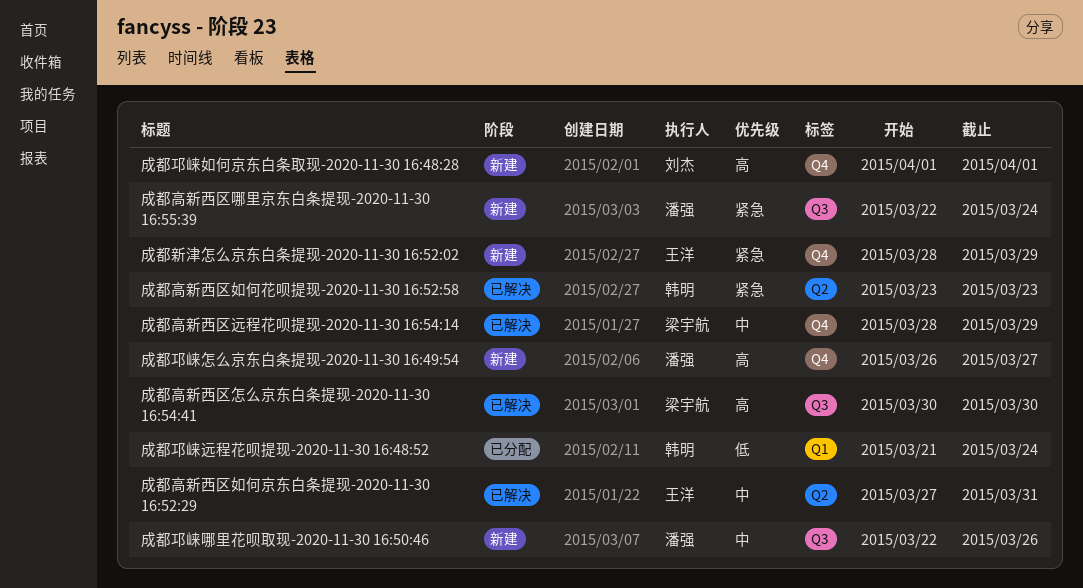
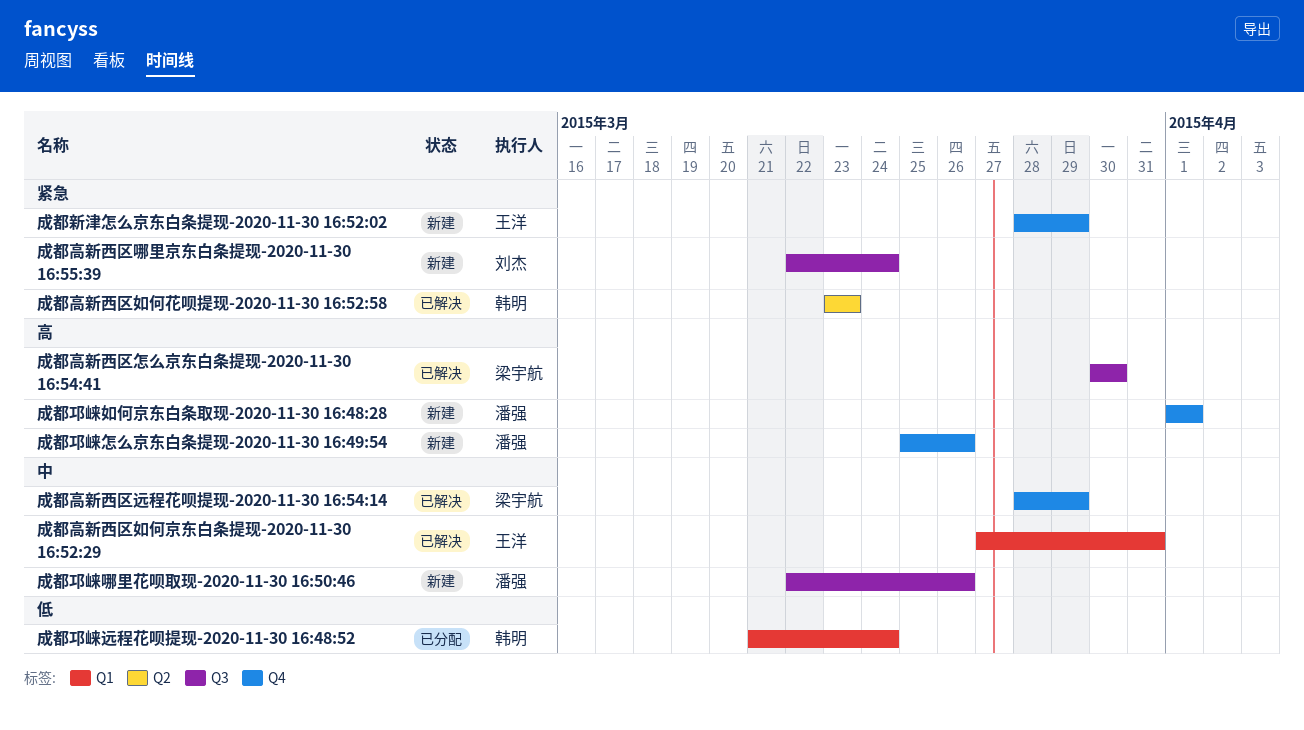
成都邛崃如何京东白条取现-2020-11-30 16:48:28, owner: 刘杰 -> 潘强
成都邛崃怎么京东白条提现-2020-11-30 16:49:54, start: Mar 26 -> Mar 25
成都邛崃怎么京东白条提现-2020-11-30 16:49:54, due: Mar 27 -> Mar 26
成都高新西区哪里京东白条提现-2020-11-30 16:55:39, owner: 潘强 -> 刘杰
成都高新西区如何京东白条提现-2020-11-30 16:52:29, label: Q2 -> Q1

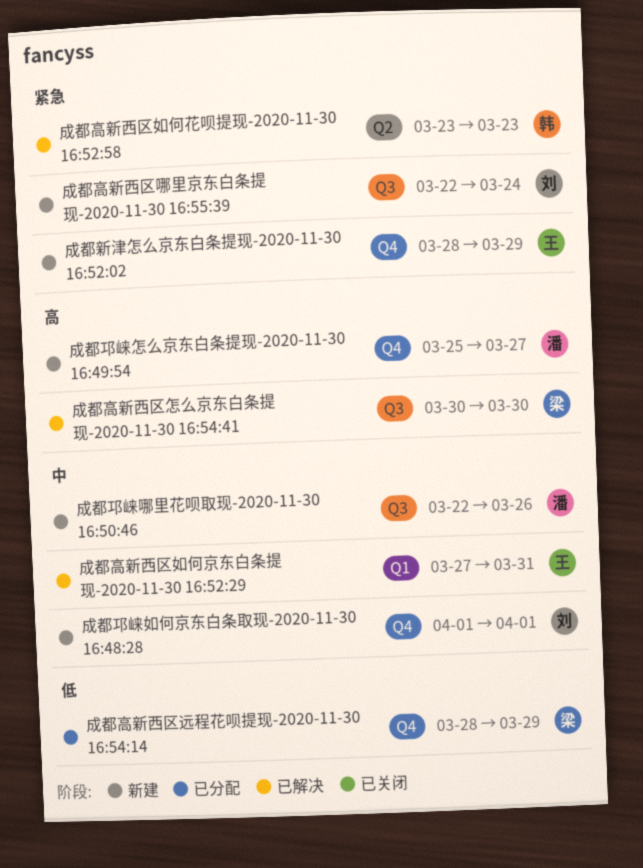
成都邛崃如何京东白条取现-2020-11-30 16:48:28, owner: 潘强 -> 刘杰
成都邛崃如何京东白条取现-2020-11-30 16:48:28, priority: 高 -> 中
成都邛崃怎么京东白条提现-2020-11-30 16:49:54, due: Mar 26 -> Mar 27
成都邛崃远程花呗提现-2020-11-30 16:48:52: present -> none
成都高新西区远程花呗提现-2020-11-30 16:54:14, status: 已解决 -> 已分配
成都高新西区远程花呗提现-2020-11-30 16:54:14, priority: 中 -> 低

